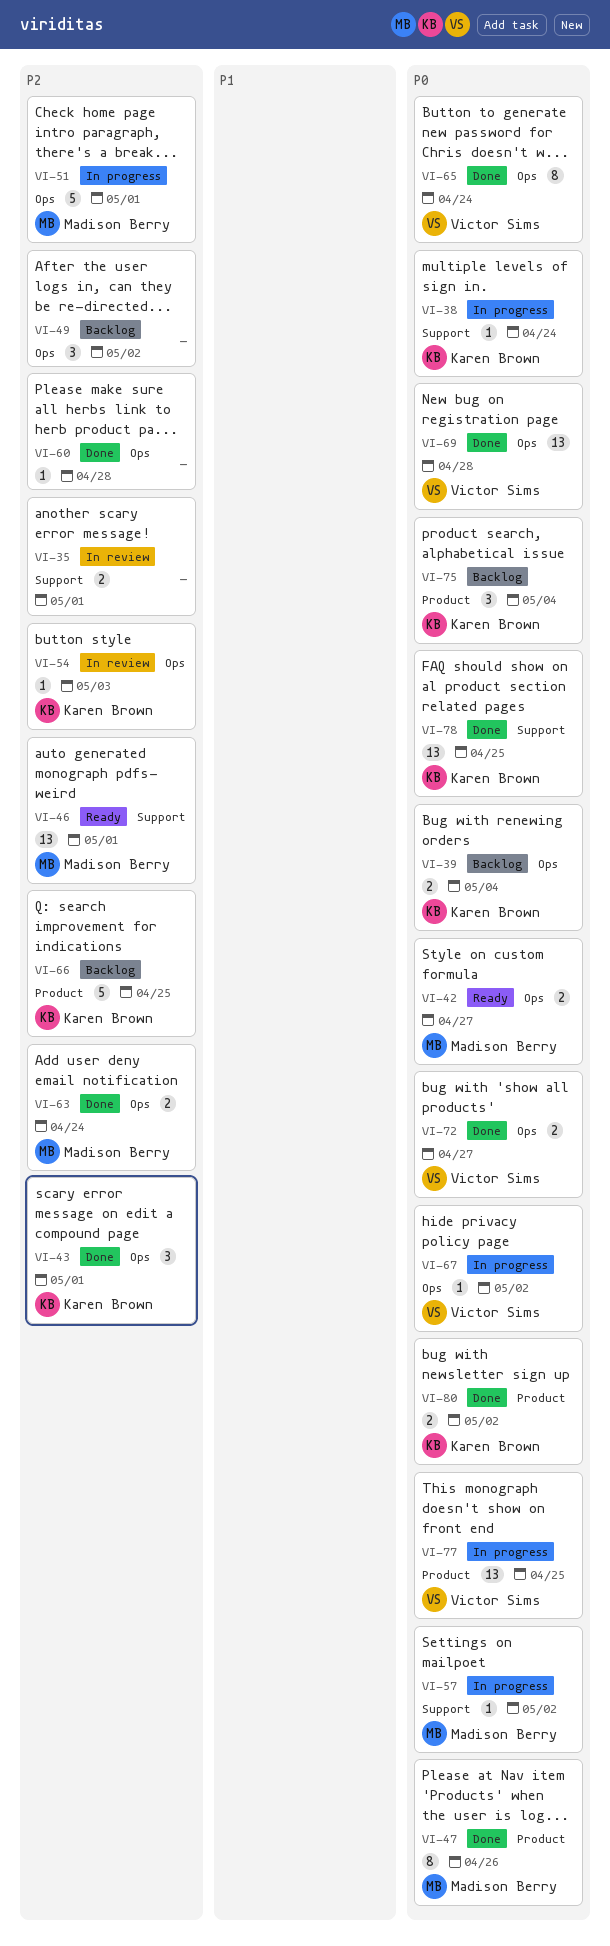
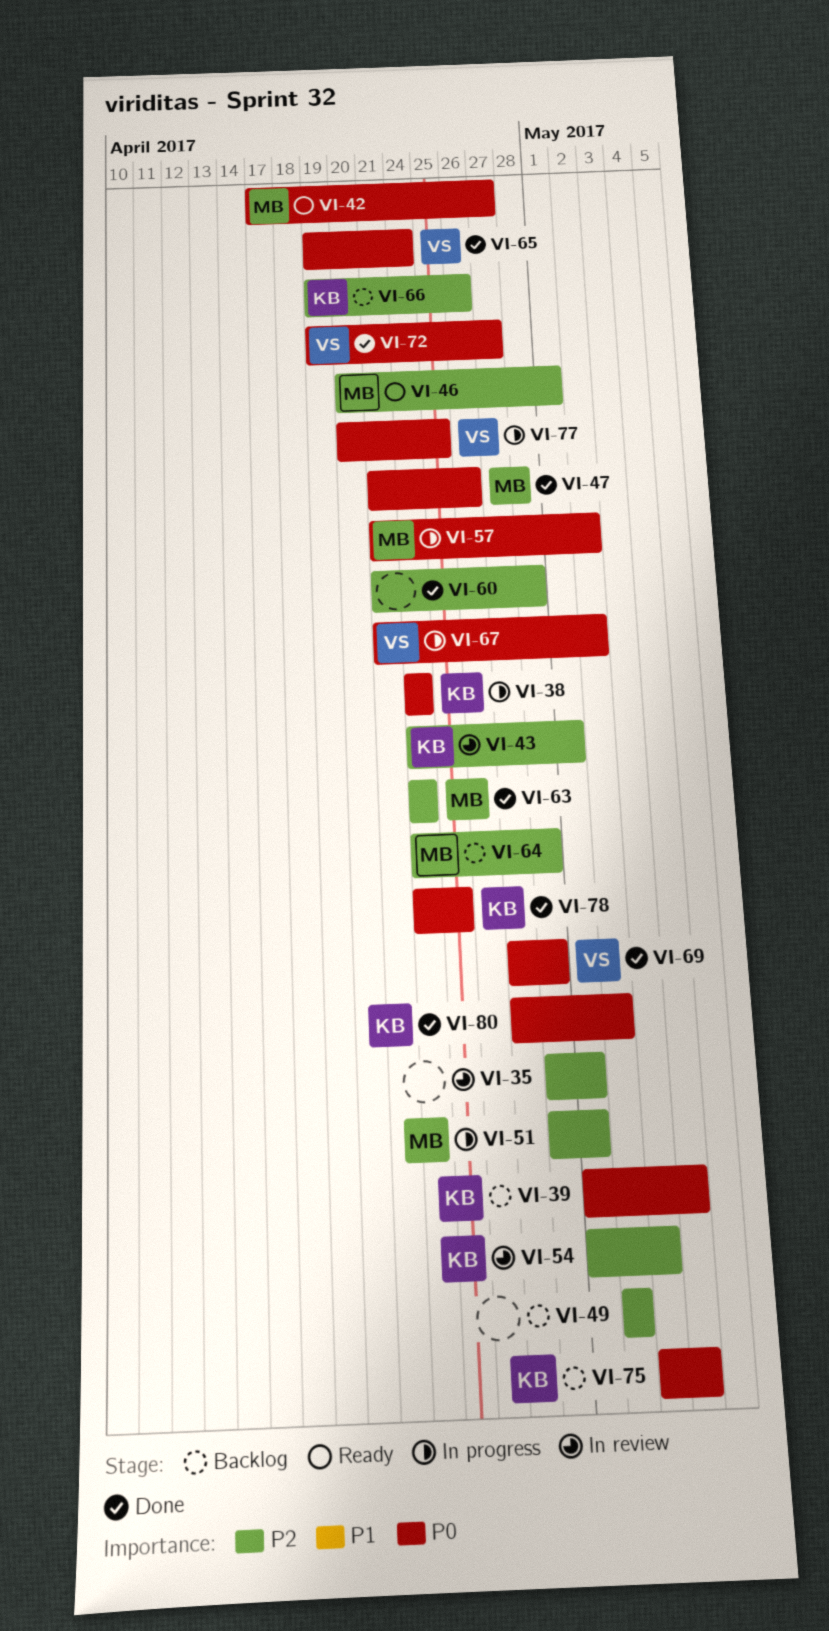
VI-43, status: Done -> In review
VI-64: none -> present
VI-66, due: Apr 25 -> Apr 26

